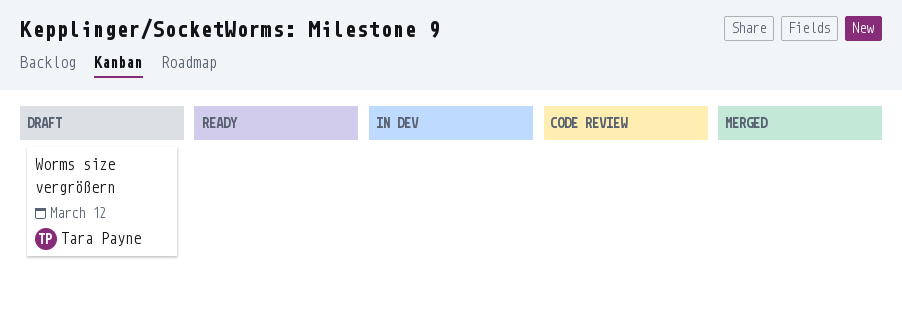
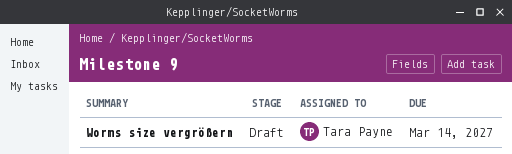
Worms size vergrößern, due: Mar 12 -> Mar 14

